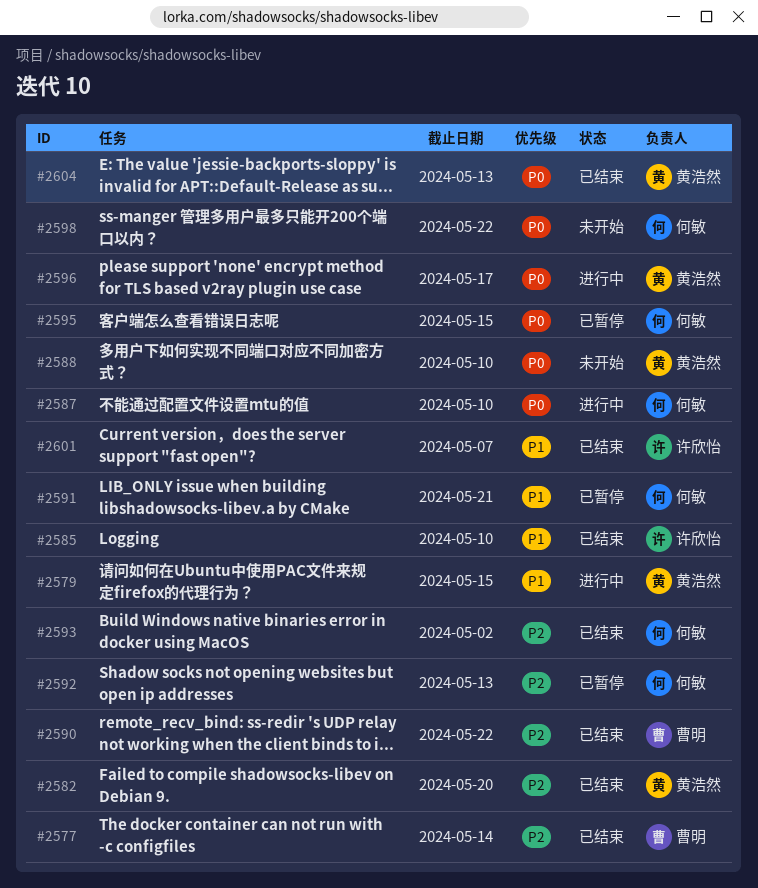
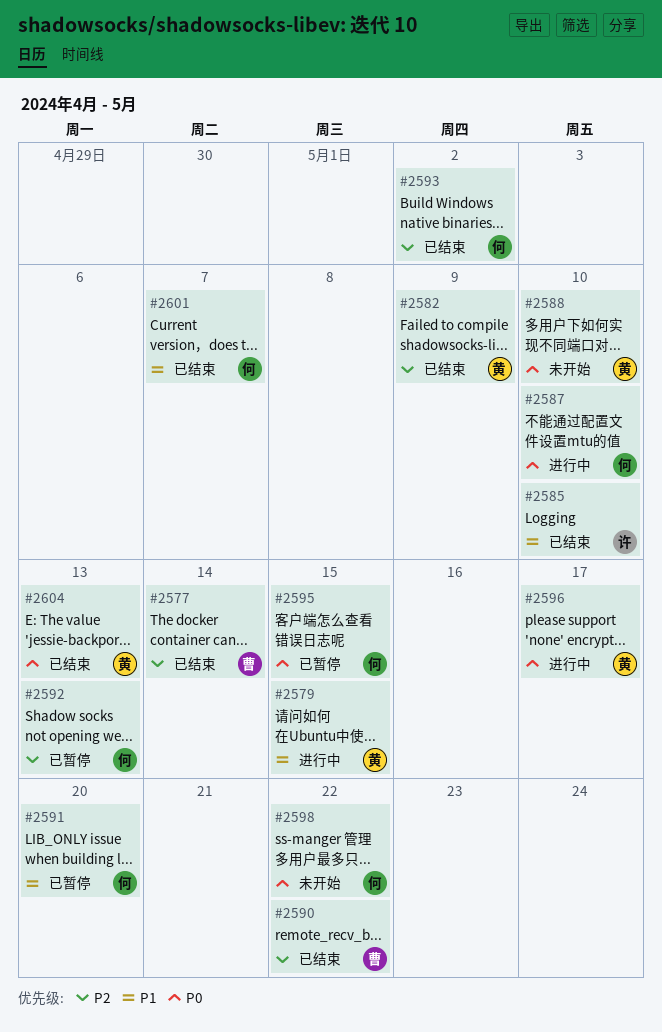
#2582, due: May 20 -> May 9
#2591, due: May 21 -> May 20
#2601, owner: 许欣怡 -> 何敏

